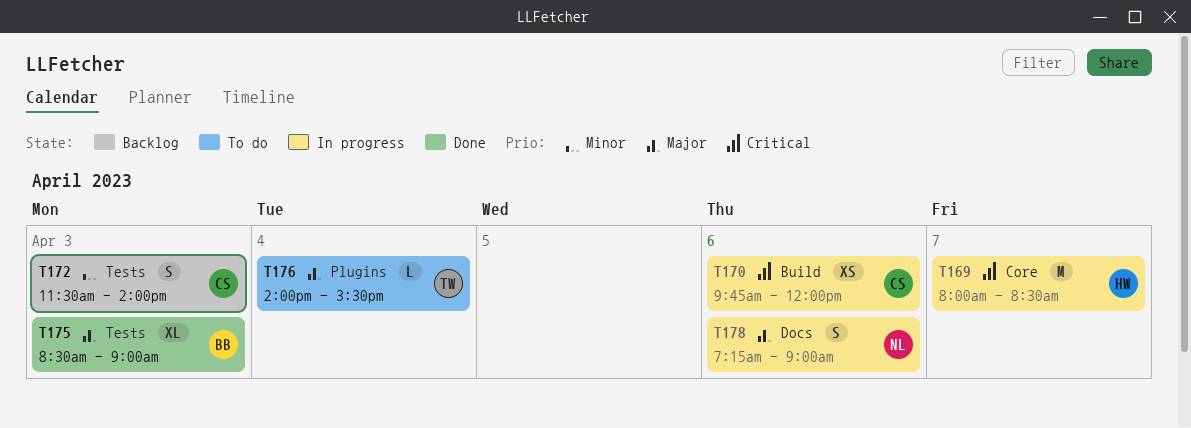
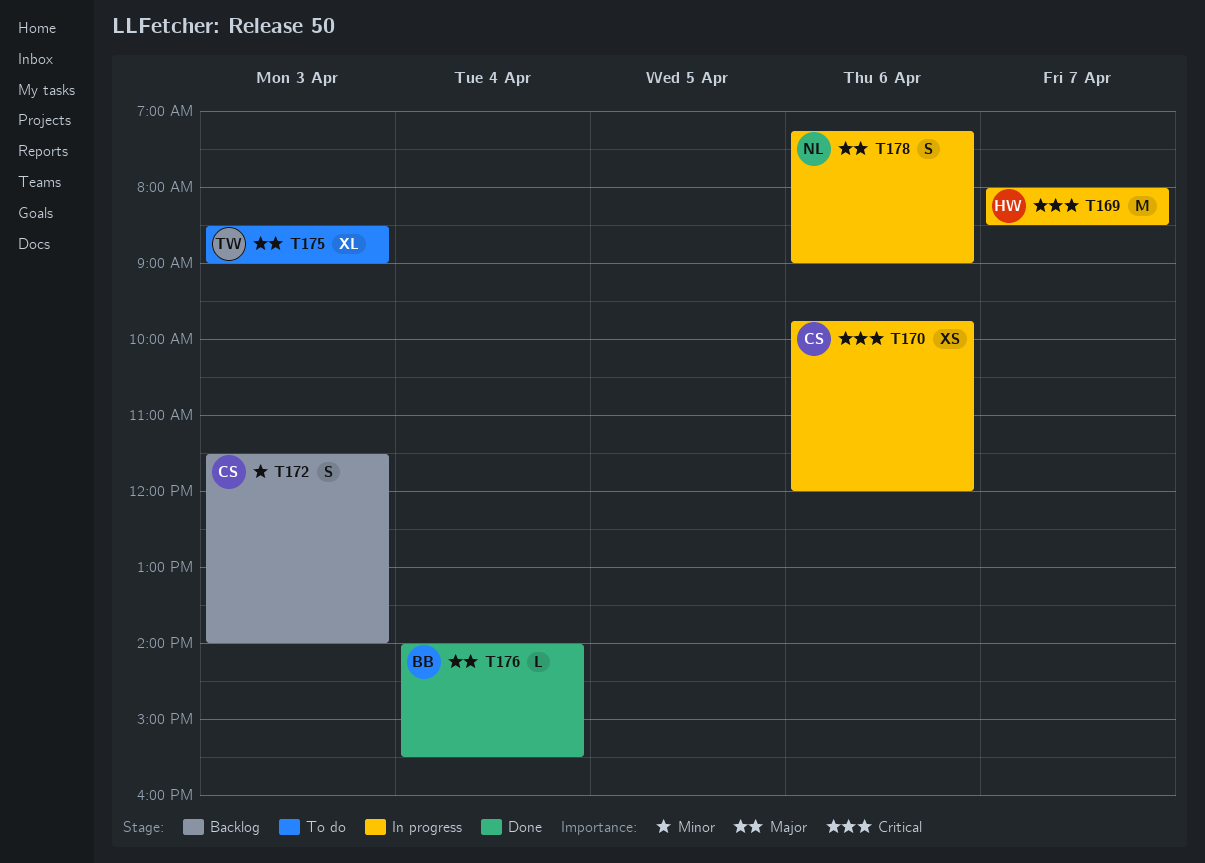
T175, status: Done -> To do
T175, owner: BB -> TW
T176, status: To do -> Done
T176, owner: TW -> BB

